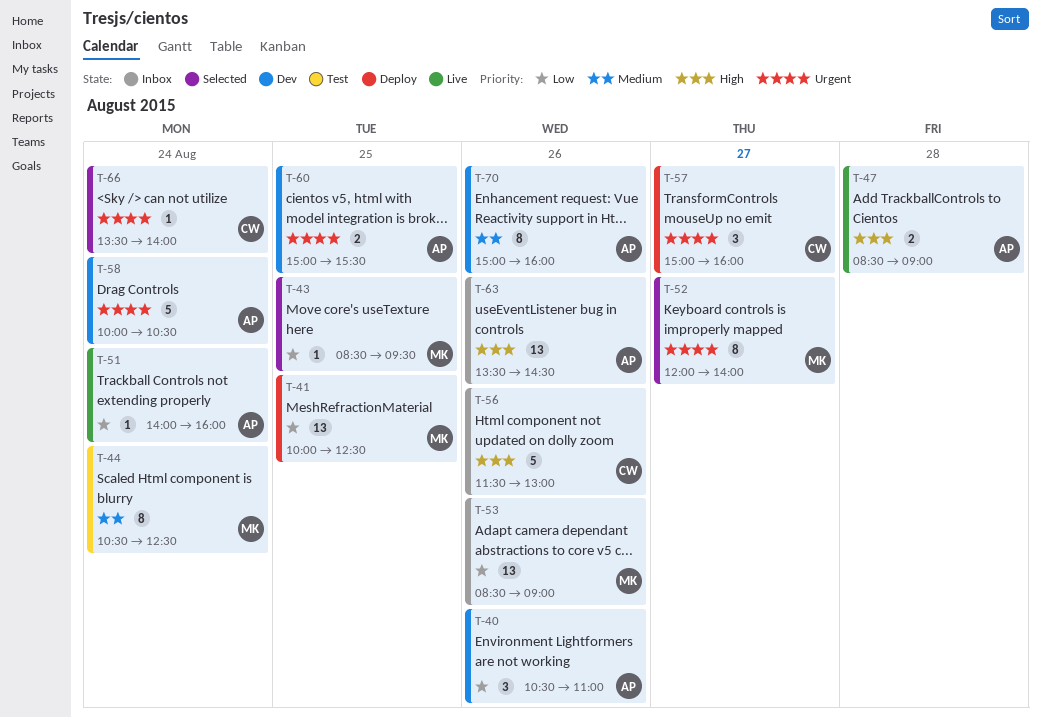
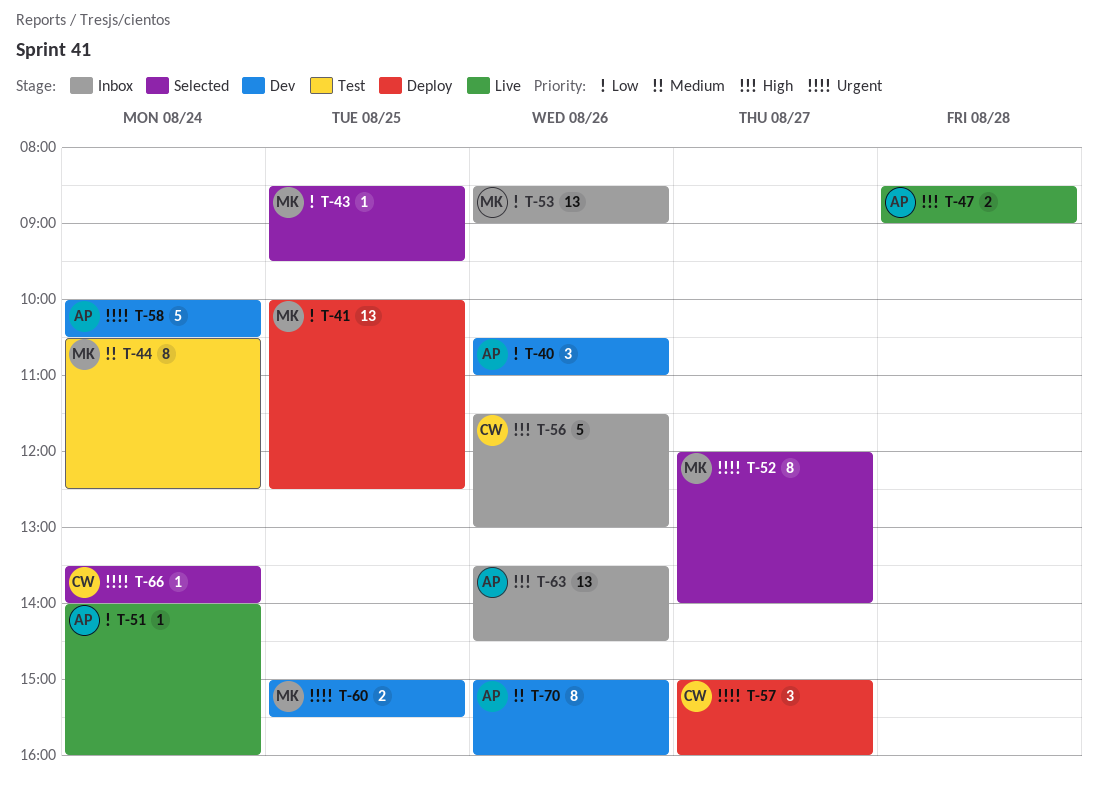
T-60, owner: AP -> MK

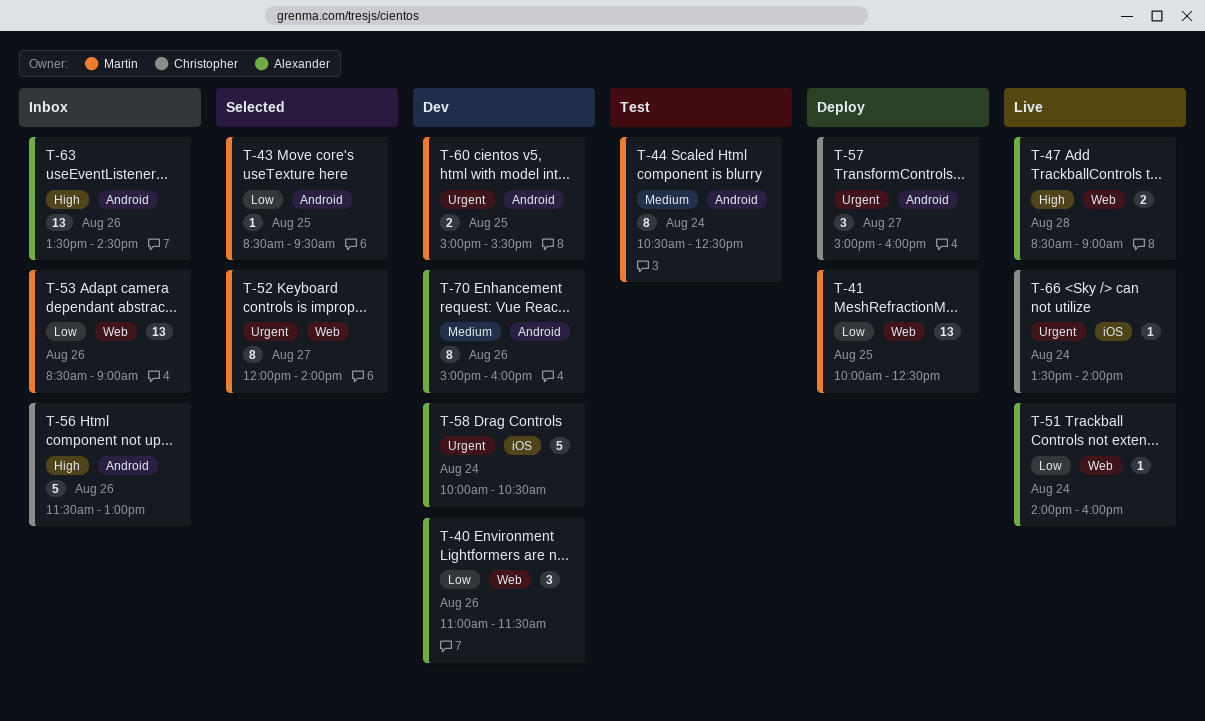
T-40, begins: 10:30 -> 11:00
T-40, ends: 11:00 -> 11:30
T-66, status: Selected -> Live

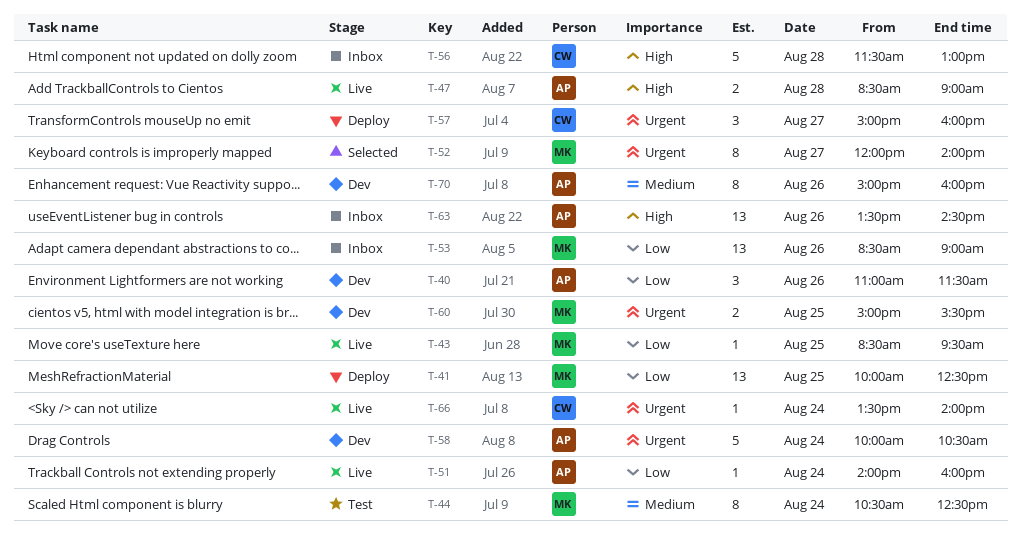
T-43, status: Selected -> Live
T-56, day: Aug 26 -> Aug 28

